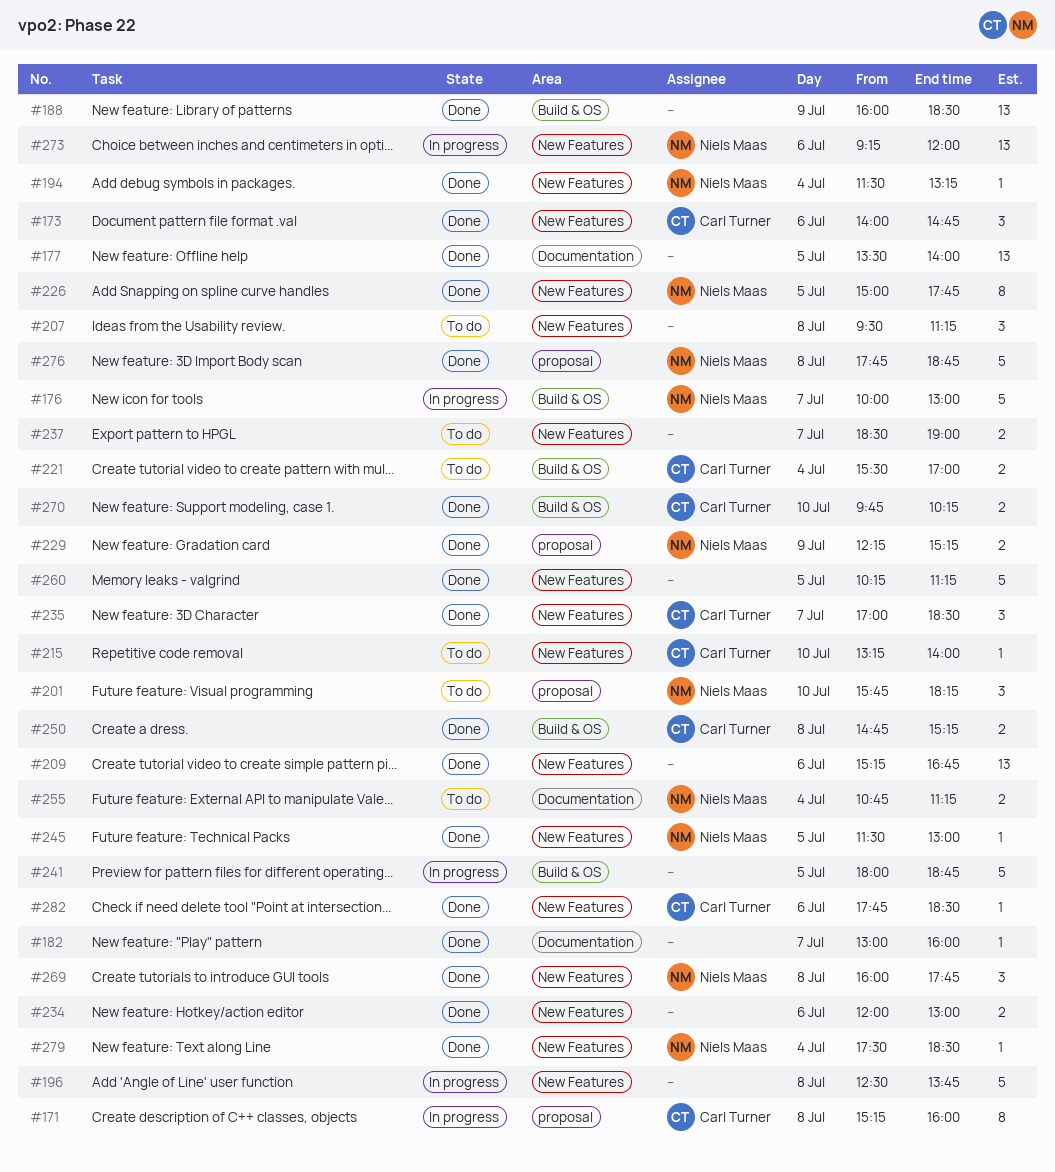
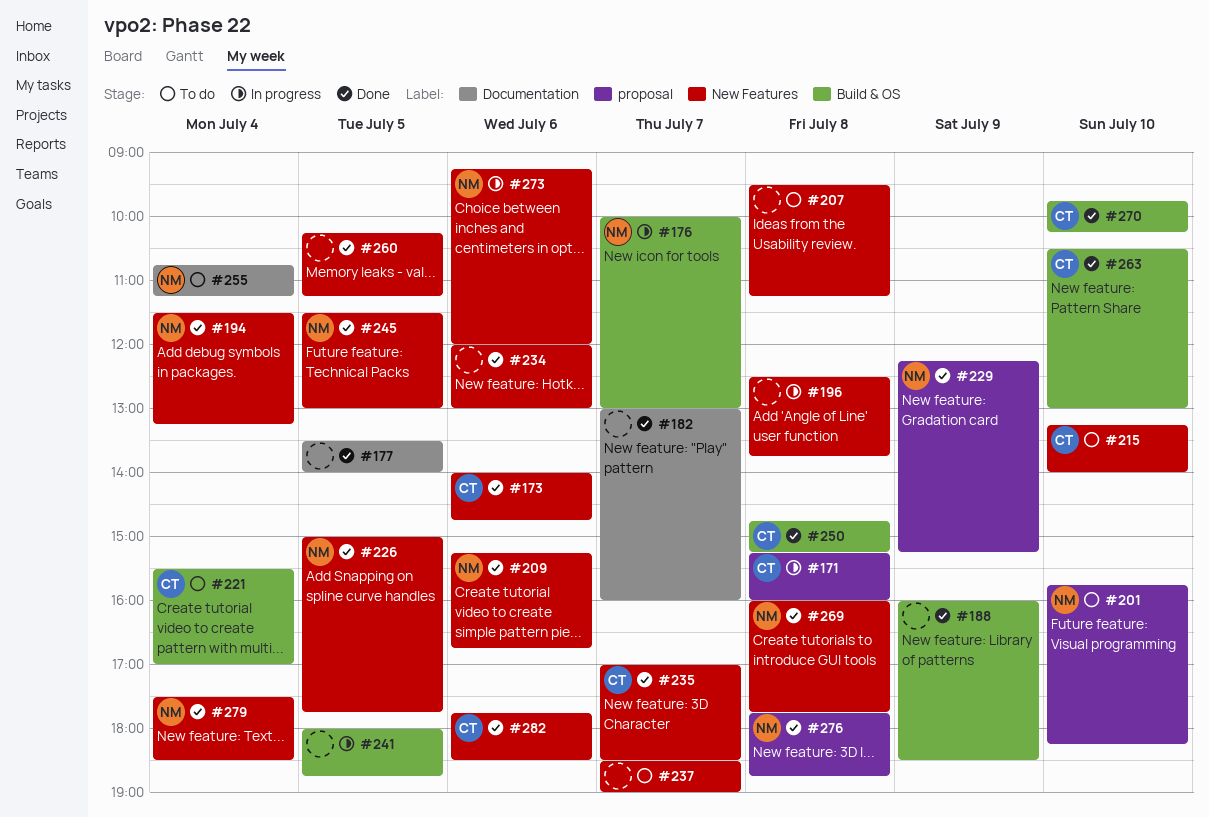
#209, owner: none -> Niels Maas
#263: none -> present

